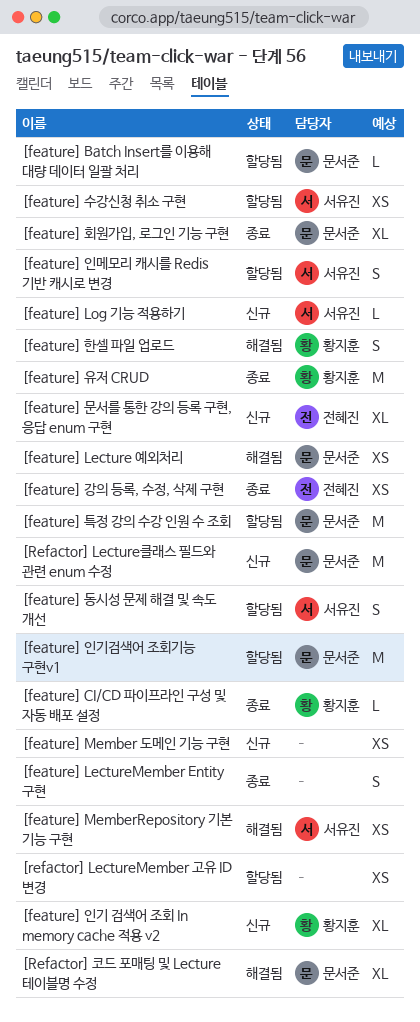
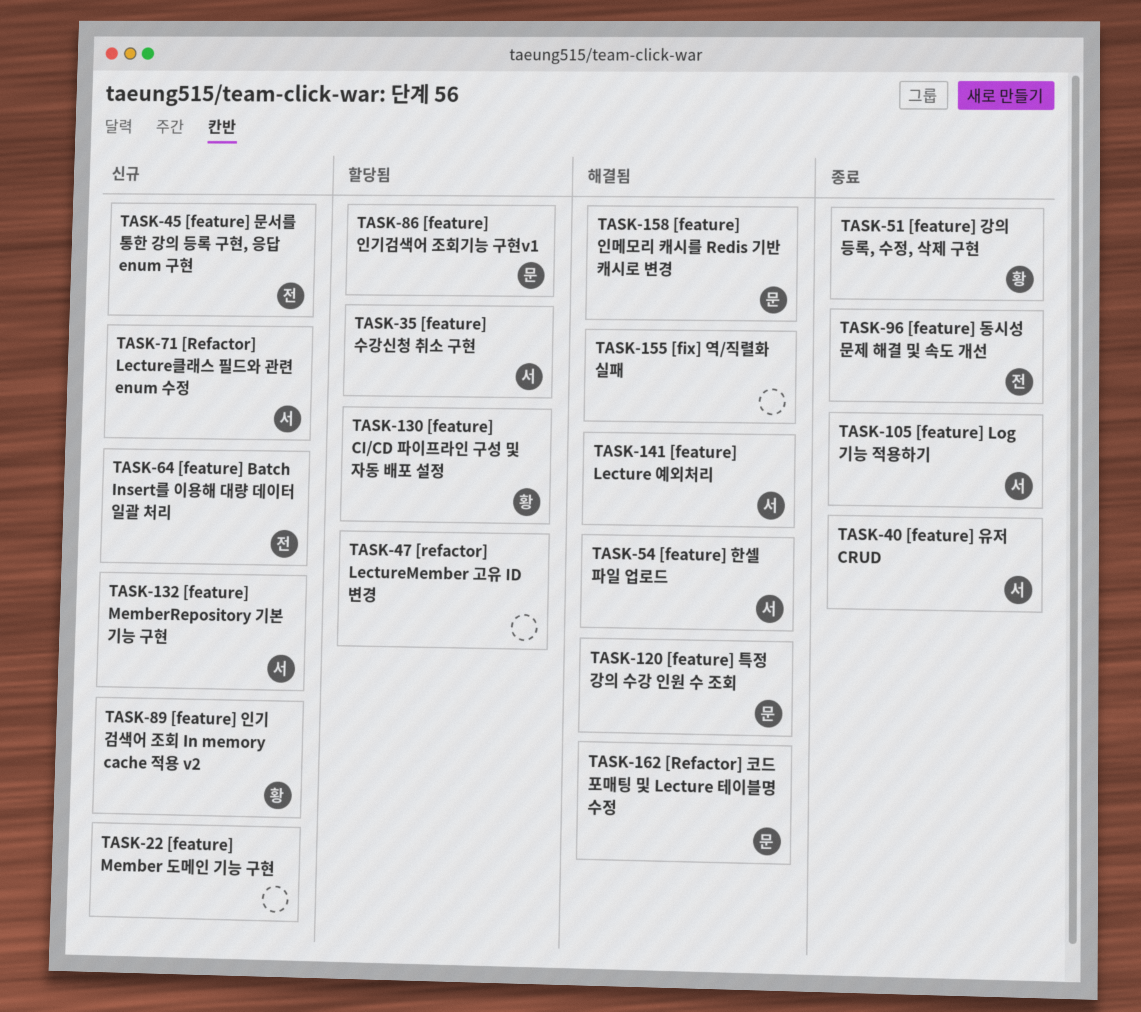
[feature] Batch Insert를 이용해 대량 데이터 일괄 처리, status: 할당됨 -> 신규
[feature] Batch Insert를 이용해 대량 데이터 일괄 처리, owner: 문서준 -> 전혜진
[feature] CI/CD 파이프라인 구성 및 자동 배포 설정, status: 종료 -> 할당됨
[feature] Lecture 예외처리, owner: 문서준 -> 서유진
[feature] LectureMember Entity 구현: present -> none
[feature] Log 기능 적용하기, status: 신규 -> 종료
[feature] MemberRepository 기본 기능 구현, status: 해결됨 -> 신규
[feature] 강의 등록, 수정, 삭제 구현, owner: 전혜진 -> 황지훈
[feature] 동시성 문제 해결 및 속도 개선, status: 할당됨 -> 종료
[feature] 동시성 문제 해결 및 속도 개선, owner: 서유진 -> 전혜진
[feature] 유저 CRUD, owner: 황지훈 -> 서유진
[feature] 인메모리 캐시를 Redis 기반 캐시로 변경, status: 할당됨 -> 해결됨
[feature] 인메모리 캐시를 Redis 기반 캐시로 변경, owner: 서유진 -> 문서준
[feature] 특정 강의 수강 인원 수 조회, status: 할당됨 -> 해결됨
[feature] 한셀 파일 업로드, owner: 황지훈 -> 서유진
[feature] 회원가입, 로그인 기능 구현: present -> none
[fix] 역/직렬화 실패: none -> present
[Refactor] Lecture클래스 필드와 관련 enum 수정, owner: 문서준 -> 서유진

